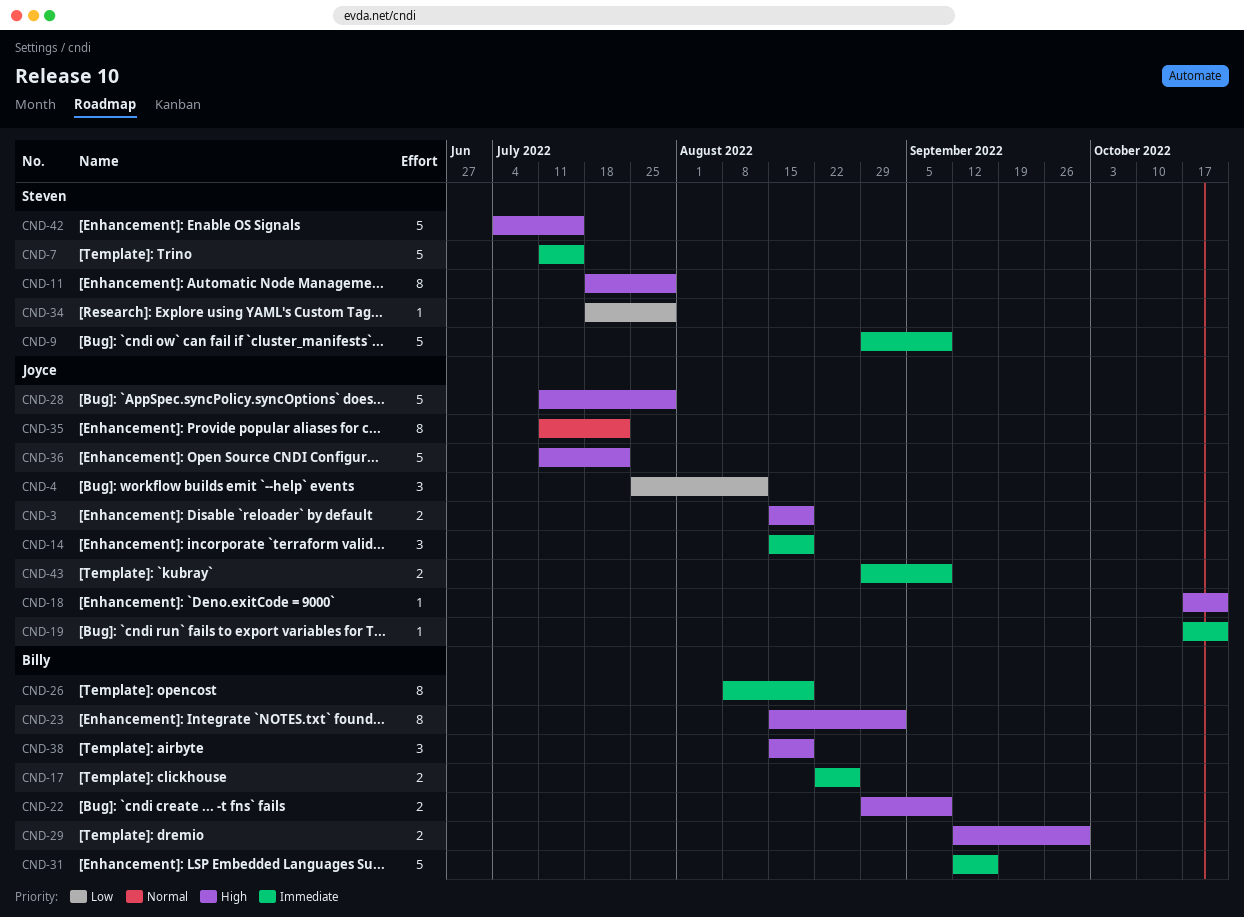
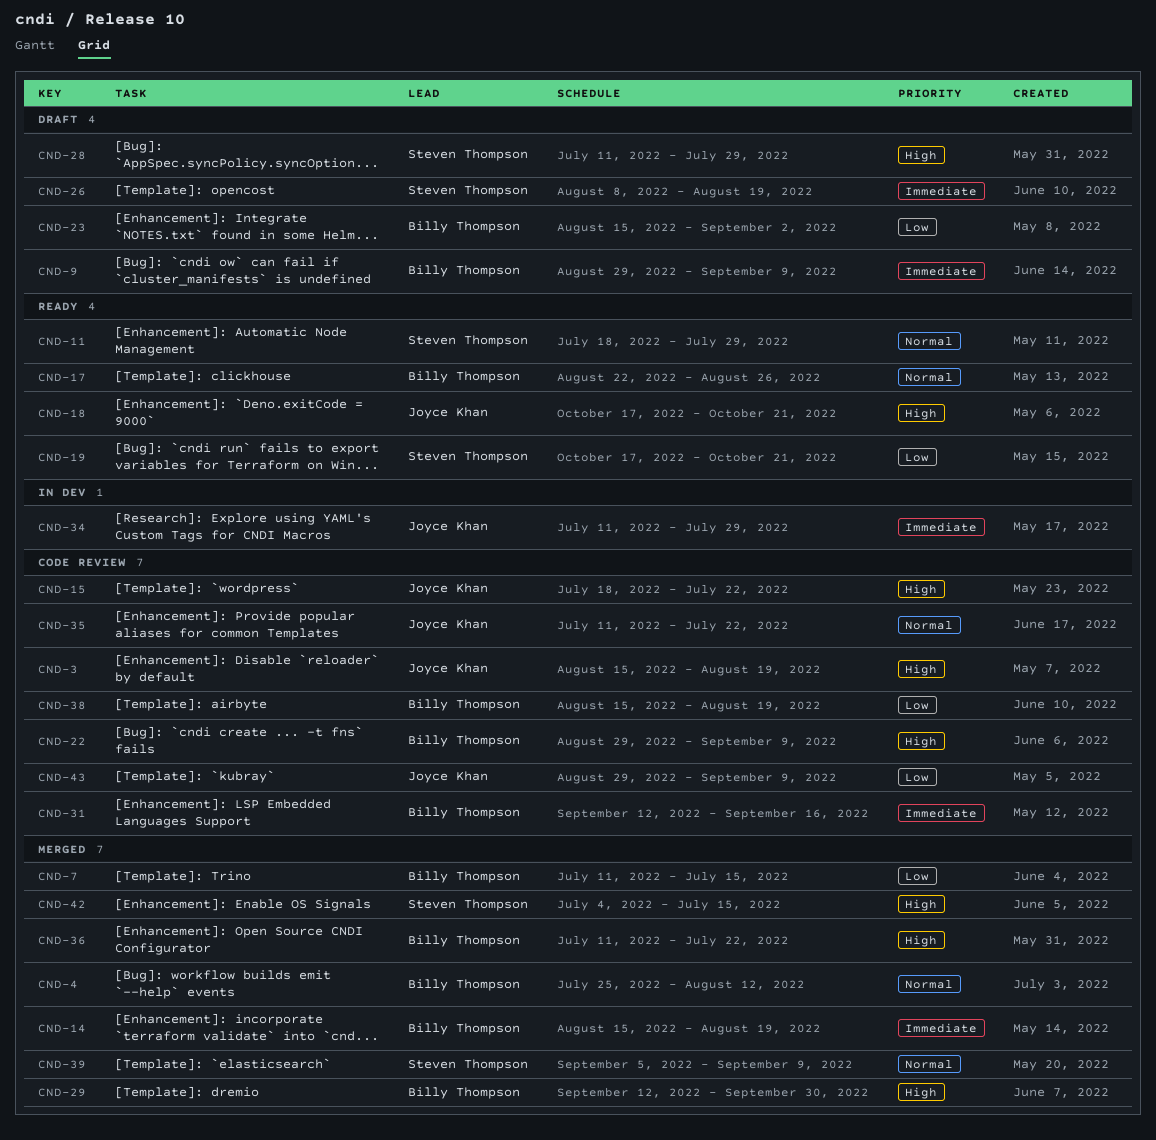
CND-4, owner: Joyce Khan -> Billy Thompson
CND-4, priority: Low -> Normal
CND-7, owner: Steven Thompson -> Billy Thompson
CND-7, priority: Immediate -> Low
CND-9, owner: Steven Thompson -> Billy Thompson
CND-11, priority: High -> Normal
CND-14, owner: Joyce Khan -> Billy Thompson
CND-15: none -> present
CND-17, priority: Immediate -> Normal
CND-19, owner: Joyce Khan -> Steven Thompson
CND-19, priority: Immediate -> Low
CND-23, priority: High -> Low
CND-26, owner: Billy Thompson -> Steven Thompson
CND-28, owner: Joyce Khan -> Steven Thompson
CND-34, owner: Steven Thompson -> Joyce Khan
CND-34, priority: Low -> Immediate
CND-34, start: Jul 18 -> Jul 11
CND-36, owner: Joyce Khan -> Billy Thompson
CND-38, priority: High -> Low
CND-39: none -> present
CND-43, priority: Immediate -> Low

